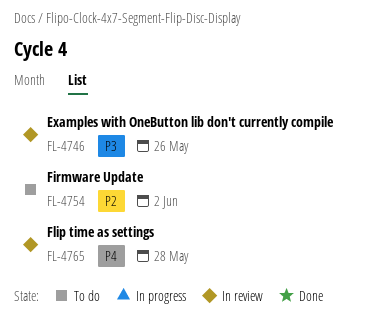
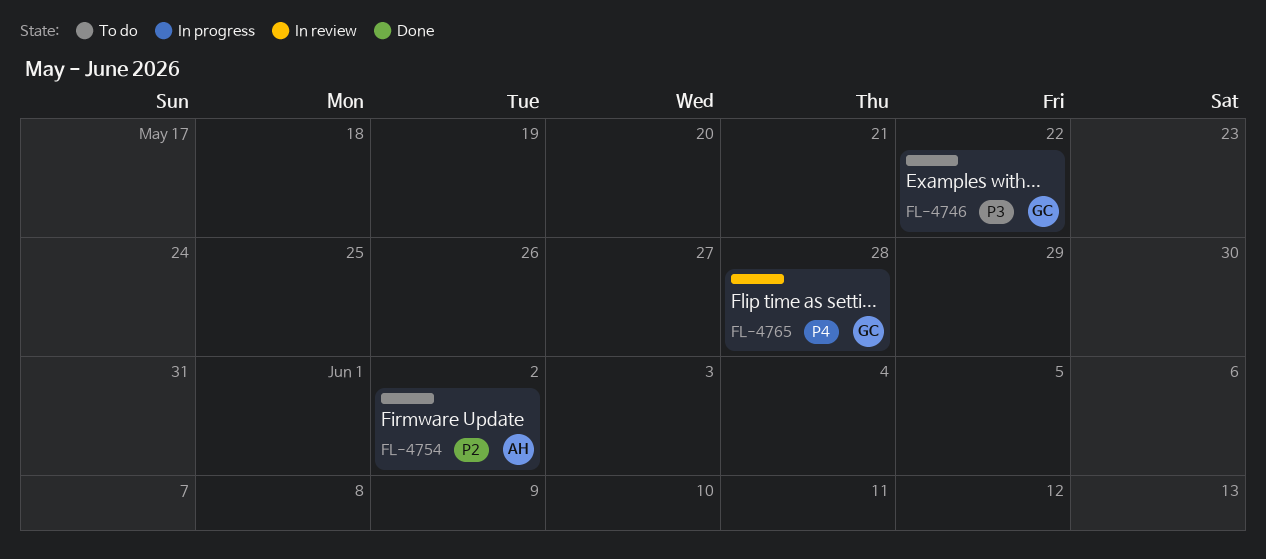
FL-4746, status: In review -> To do
FL-4746, due: May 26 -> May 22

